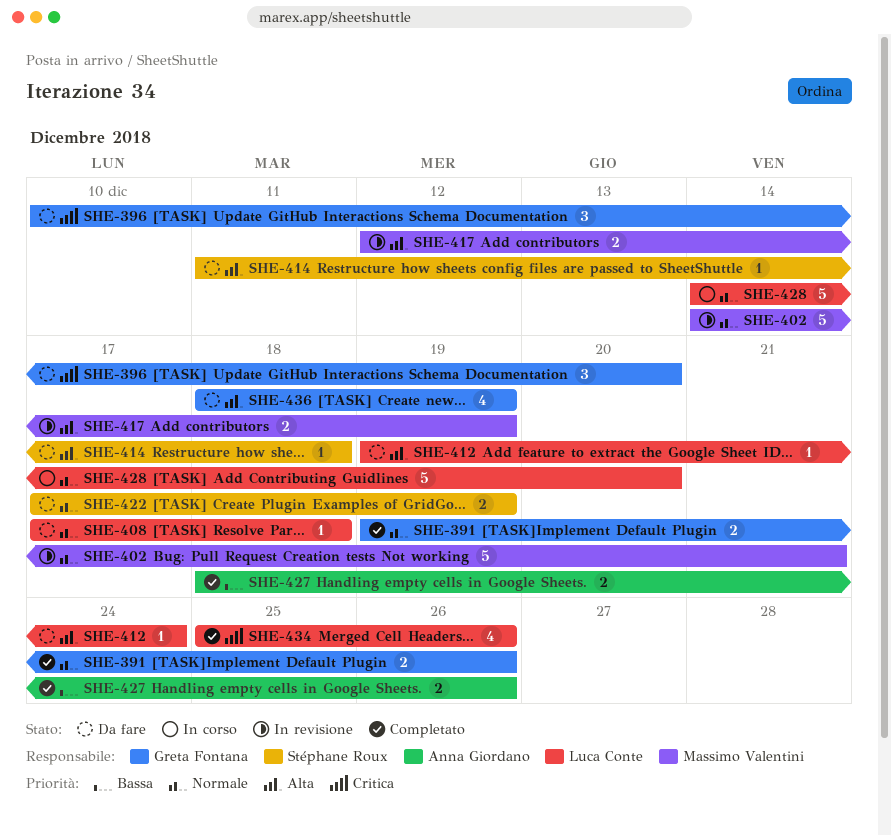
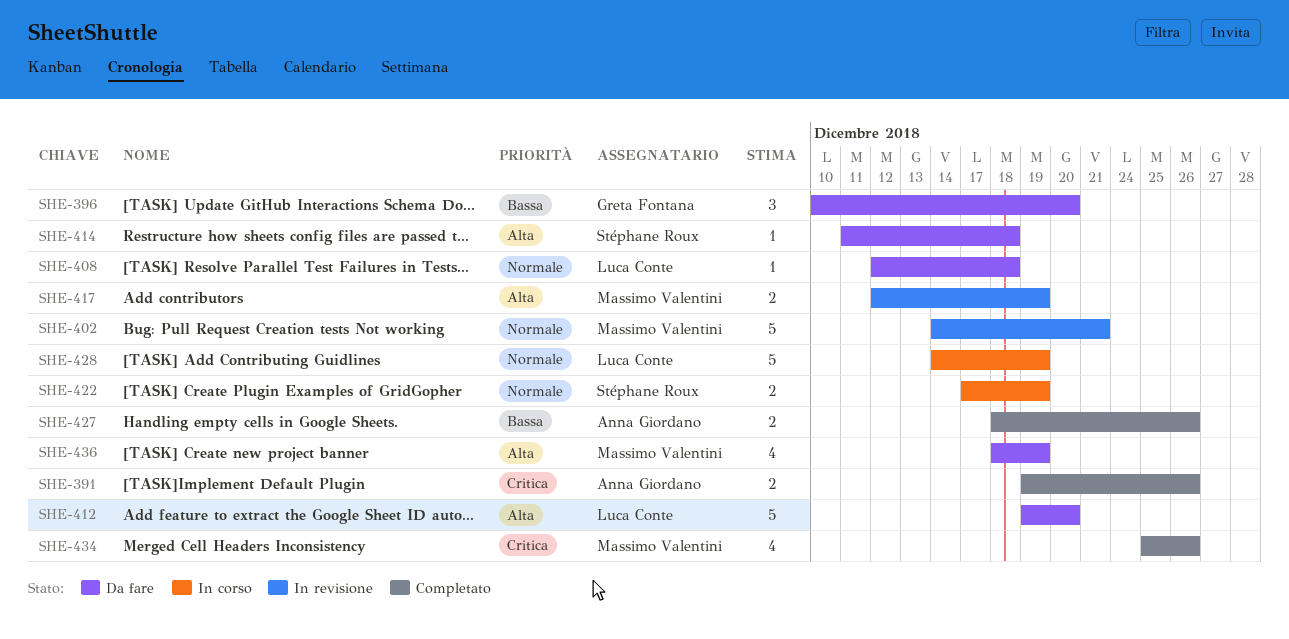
SHE-391, owner: Greta Fontana -> Anna Giordano
SHE-391, priority: Normale -> Critica
SHE-396, priority: Critica -> Bassa
SHE-408, start: Dec 17 -> Dec 12
SHE-412, estimate: 1 -> 5
SHE-412, due: Dec 24 -> Dec 20
SHE-422, status: Da fare -> In corso
SHE-428, due: Dec 20 -> Dec 19
SHE-434, owner: Luca Conte -> Massimo Valentini
SHE-436, owner: Greta Fontana -> Massimo Valentini

